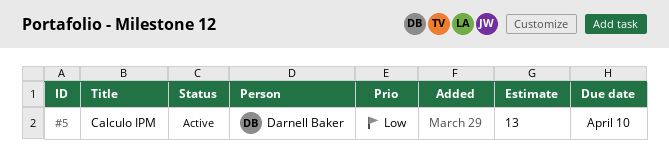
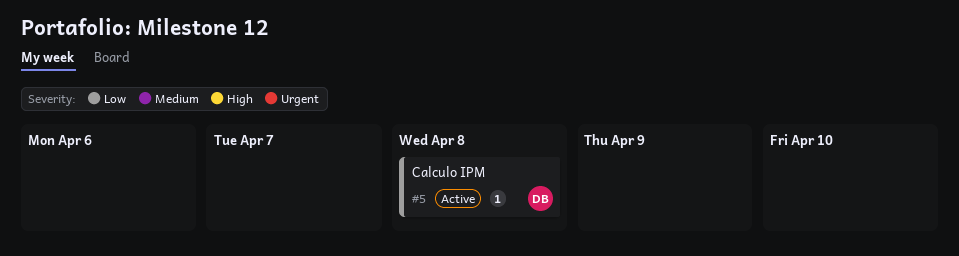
#5, estimate: 13 -> 1
#5, due: Apr 10 -> Apr 8

